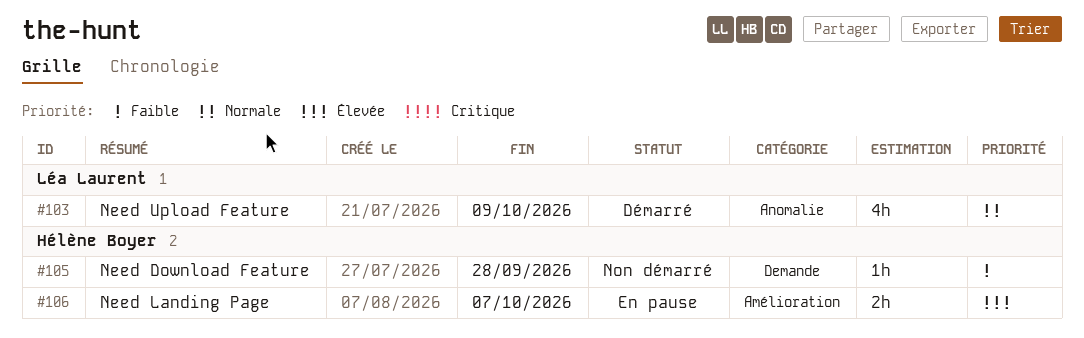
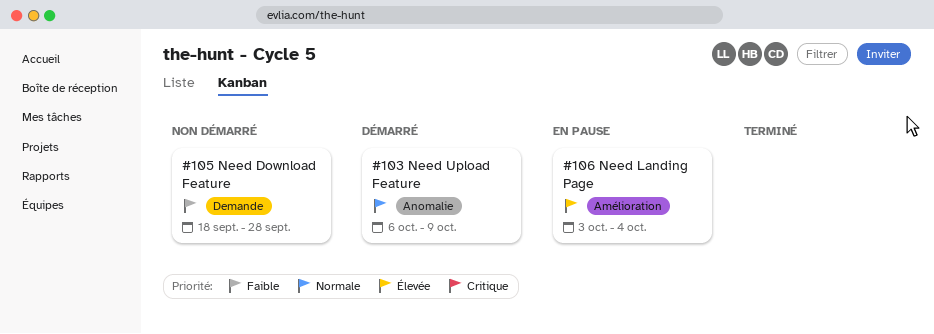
#106, due: Oct 7 -> Oct 4

